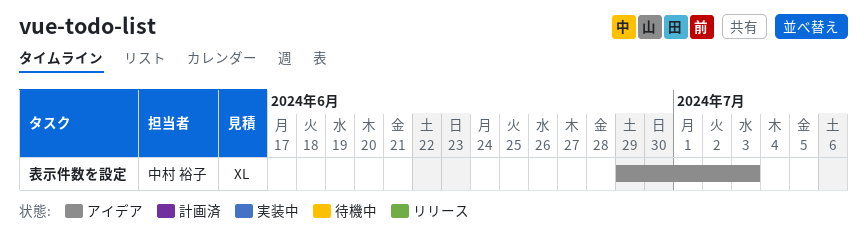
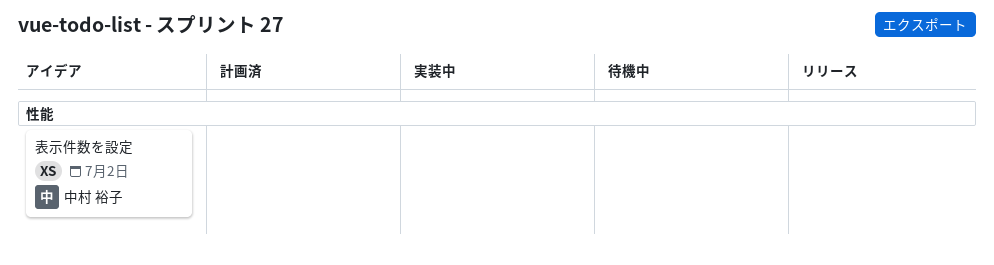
表示件数を設定, estimate: XL -> XS
表示件数を設定, due: Jul 3 -> Jul 2

